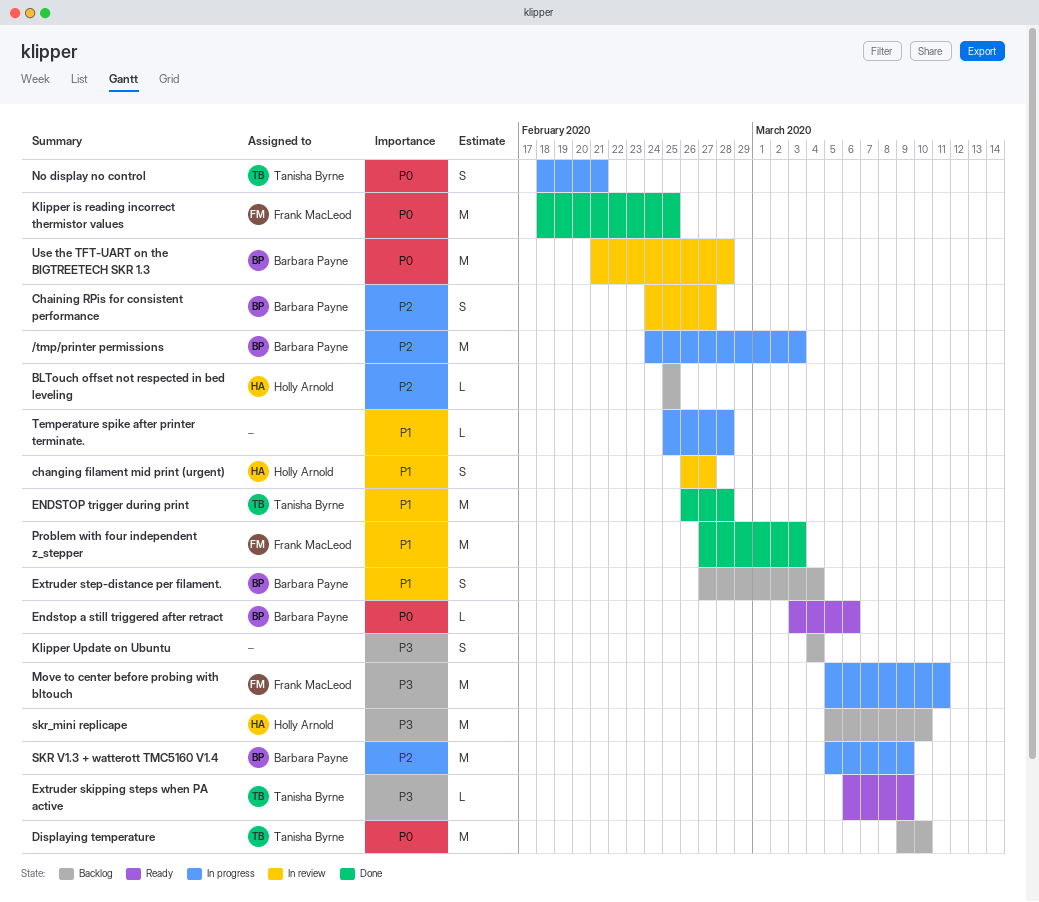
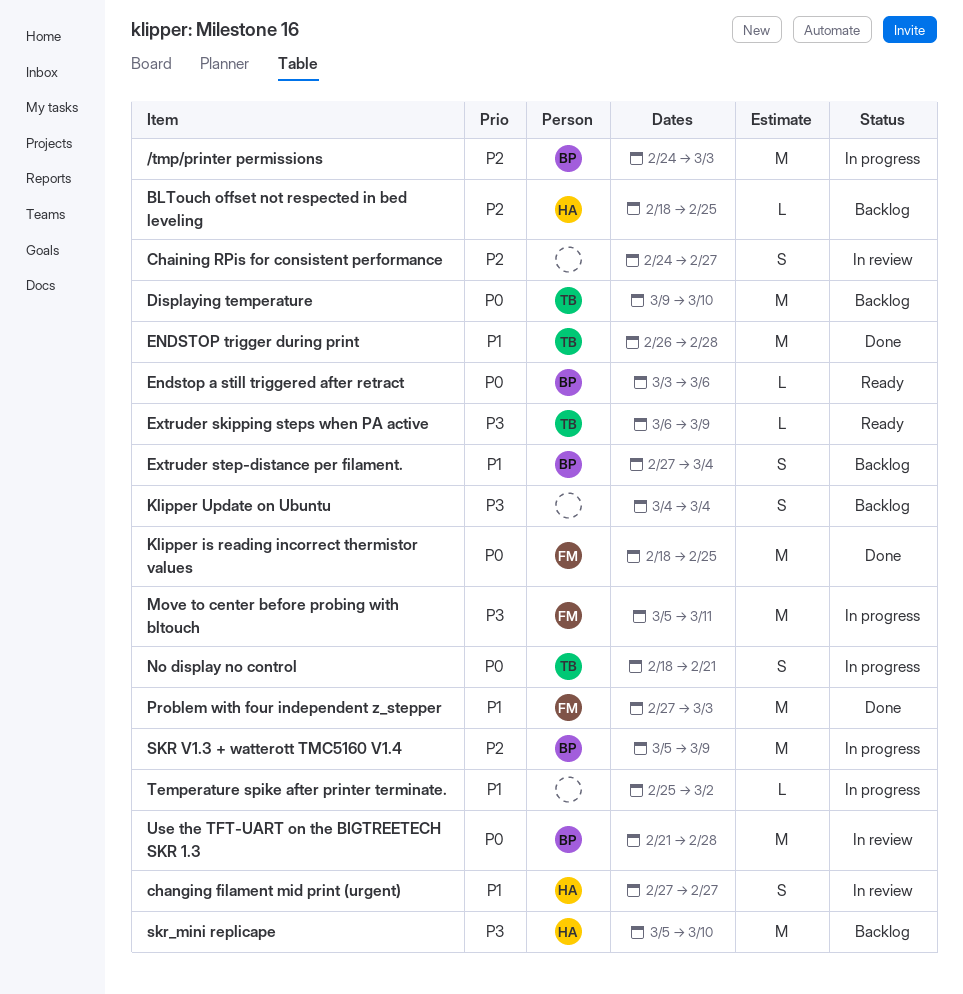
BLTouch offset not respected in bed leveling, start: Feb 25 -> Feb 18
Chaining RPis for consistent performance, owner: Barbara Payne -> none
changing filament mid print (urgent), start: Feb 26 -> Feb 27
Temperature spike after printer terminate., due: Feb 28 -> Mar 2

